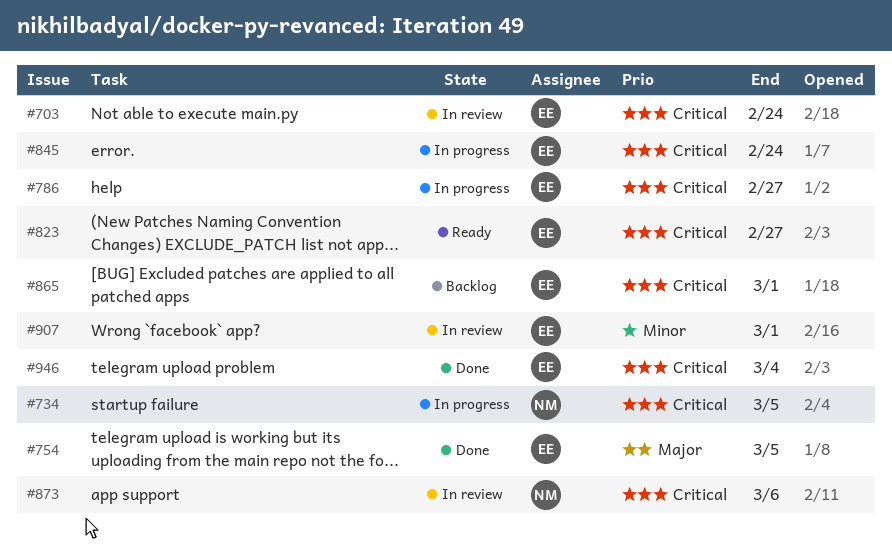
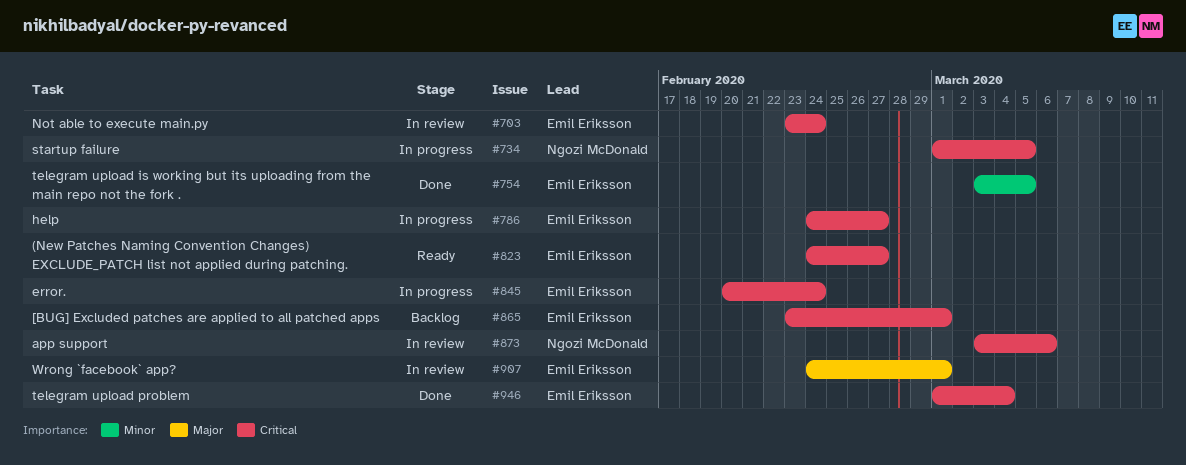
#754, priority: Major -> Minor
#907, priority: Minor -> Major

